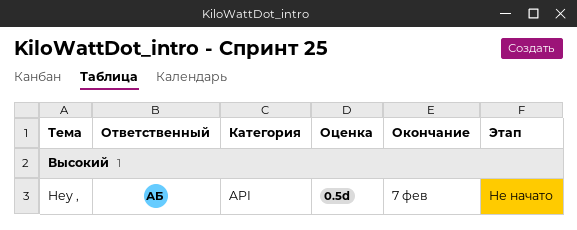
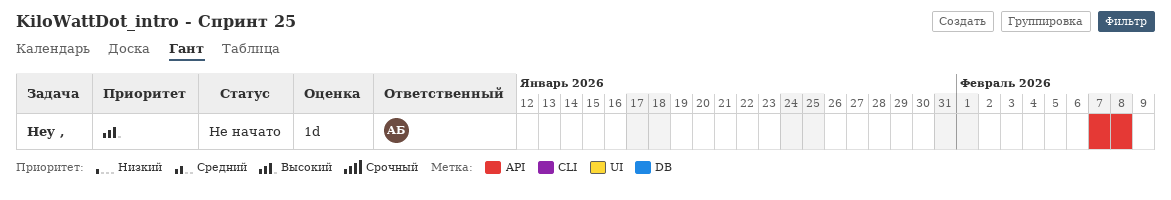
Hey ,, estimate: 0.5d -> 1d
Hey ,, due: Feb 7 -> Feb 8

